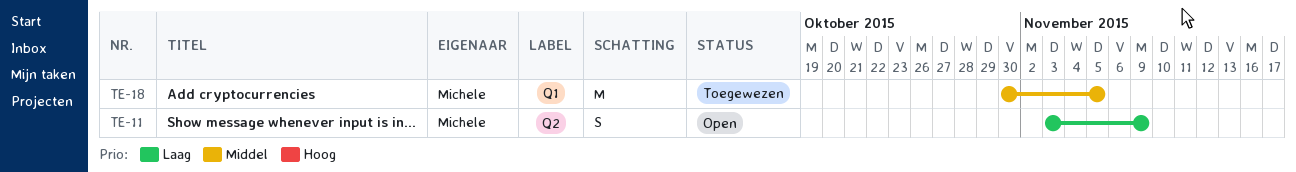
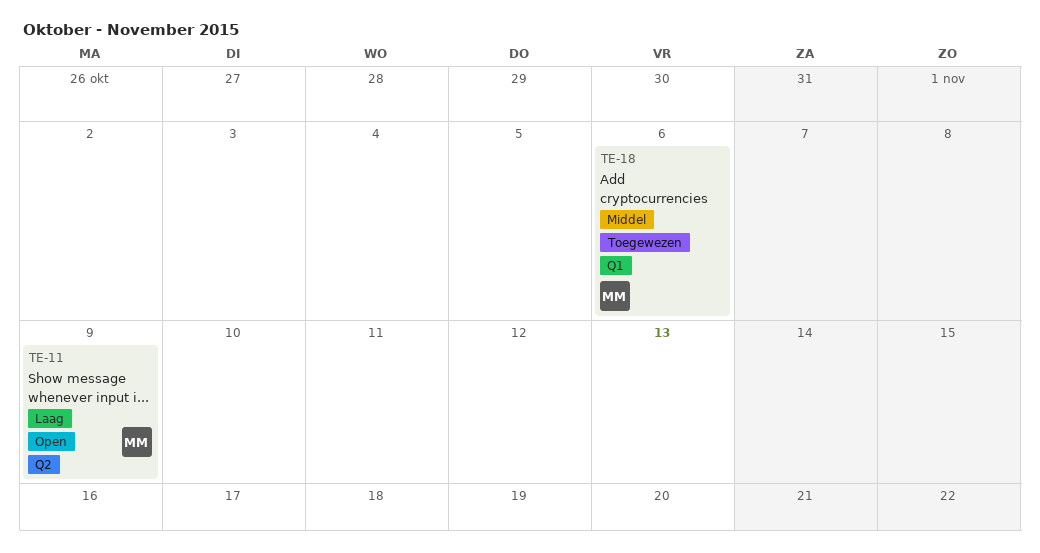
TE-18, due: Nov 5 -> Nov 6

